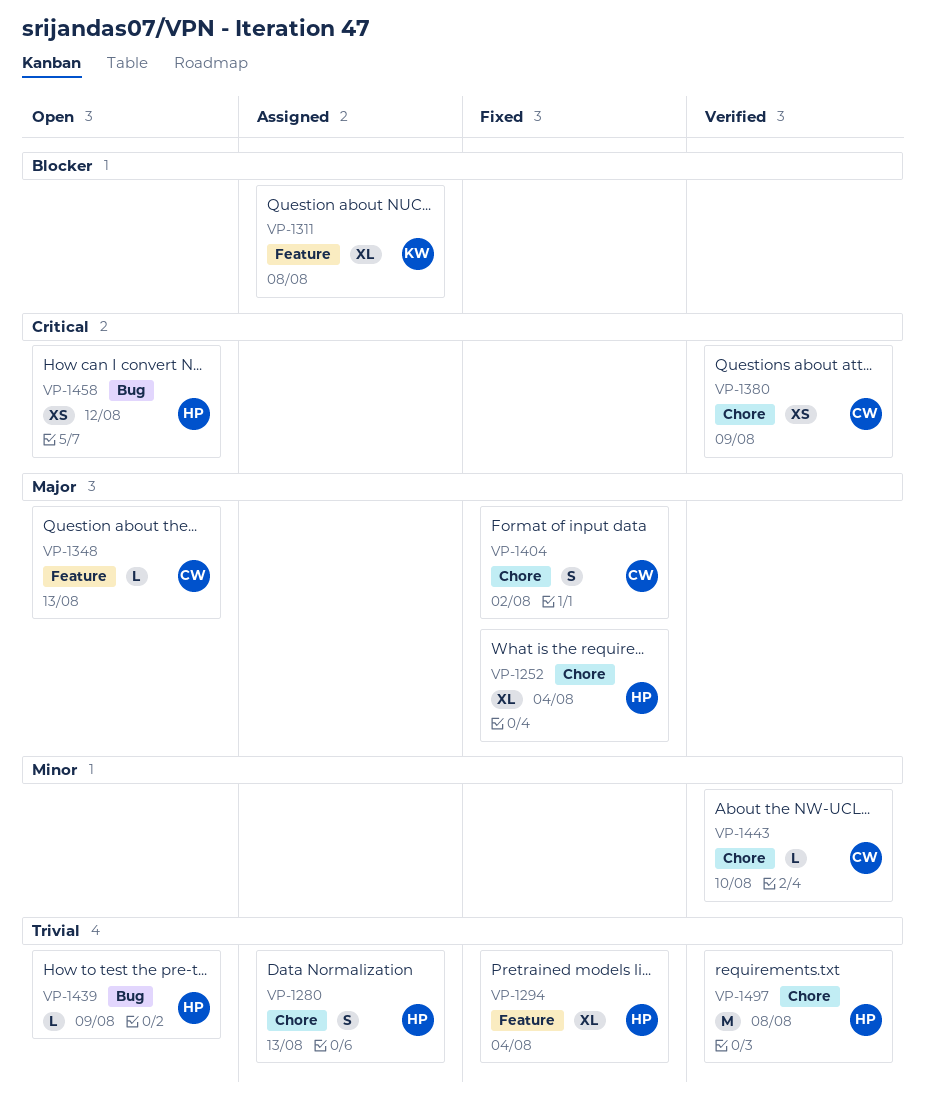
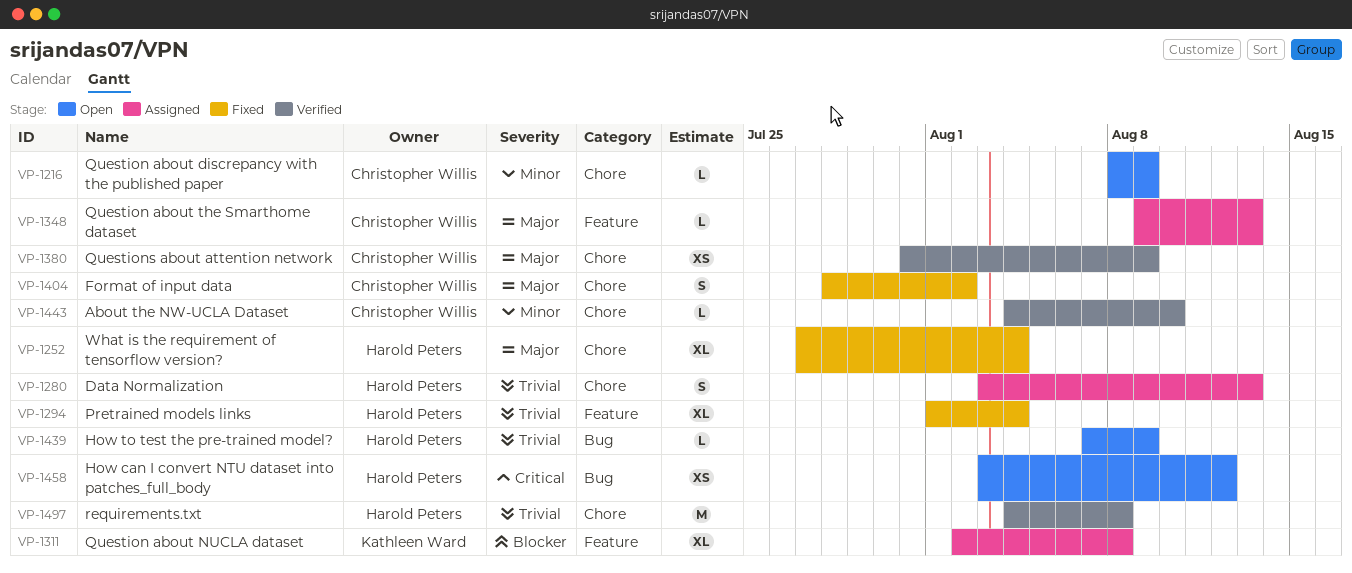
VP-1216: none -> present
VP-1348, status: Open -> Assigned
VP-1380, priority: Critical -> Major

